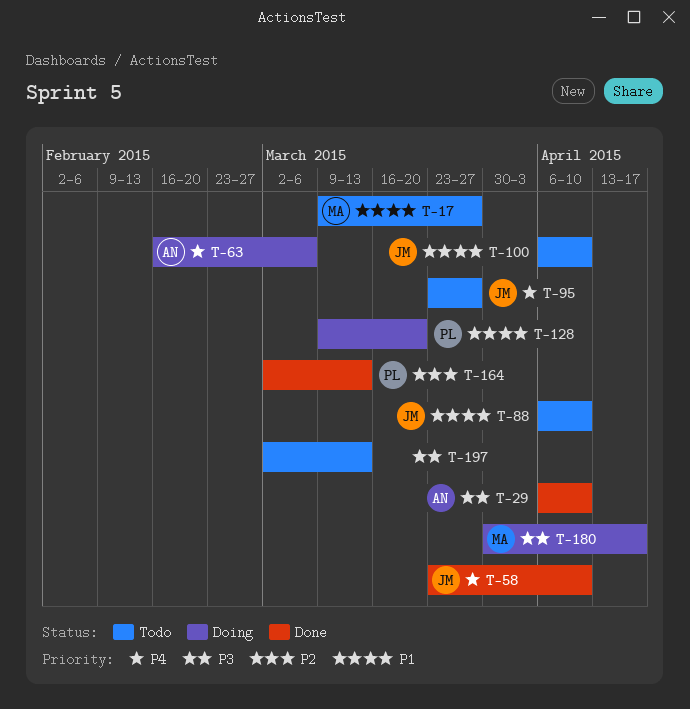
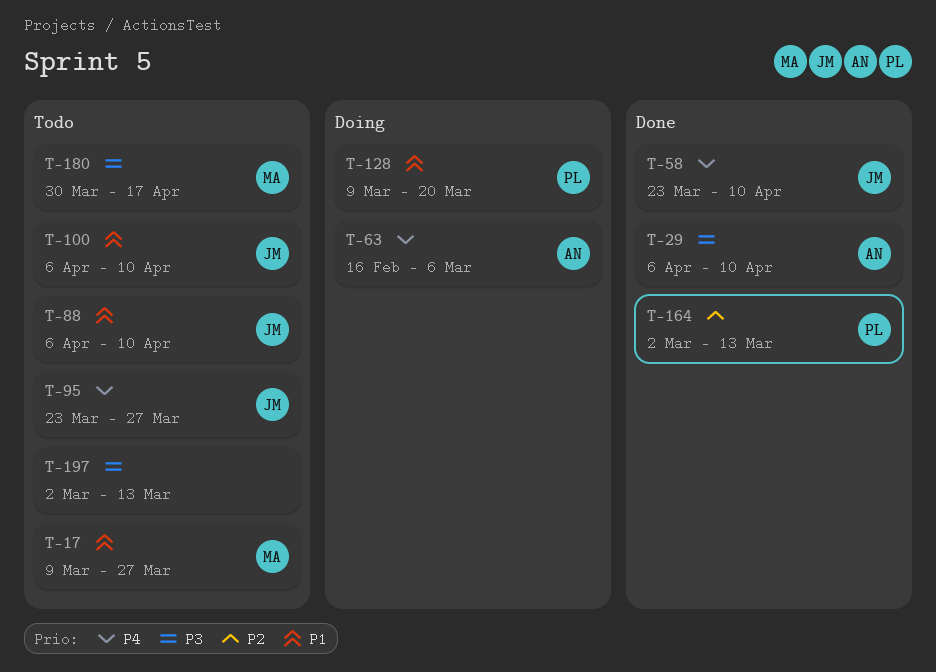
T-180, status: Doing -> Todo

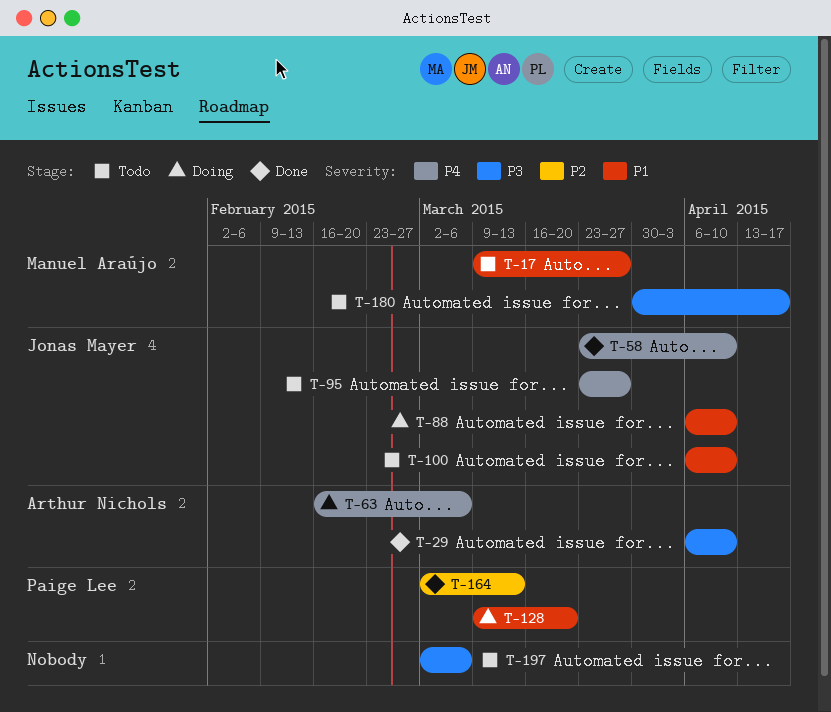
T-88, status: Todo -> Doing
T-197, due: Mar 13 -> Mar 6

